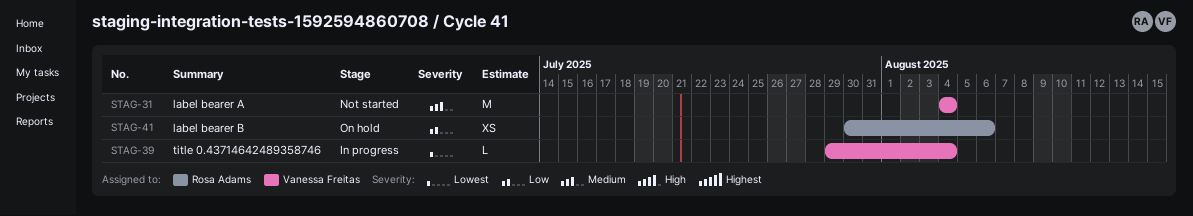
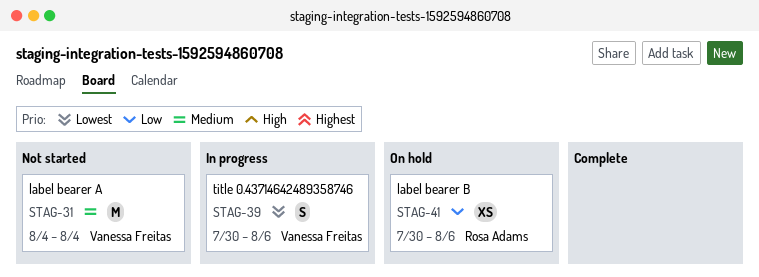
STAG-39, estimate: L -> S
STAG-39, start: Jul 29 -> Jul 30
STAG-39, due: Aug 4 -> Aug 6

